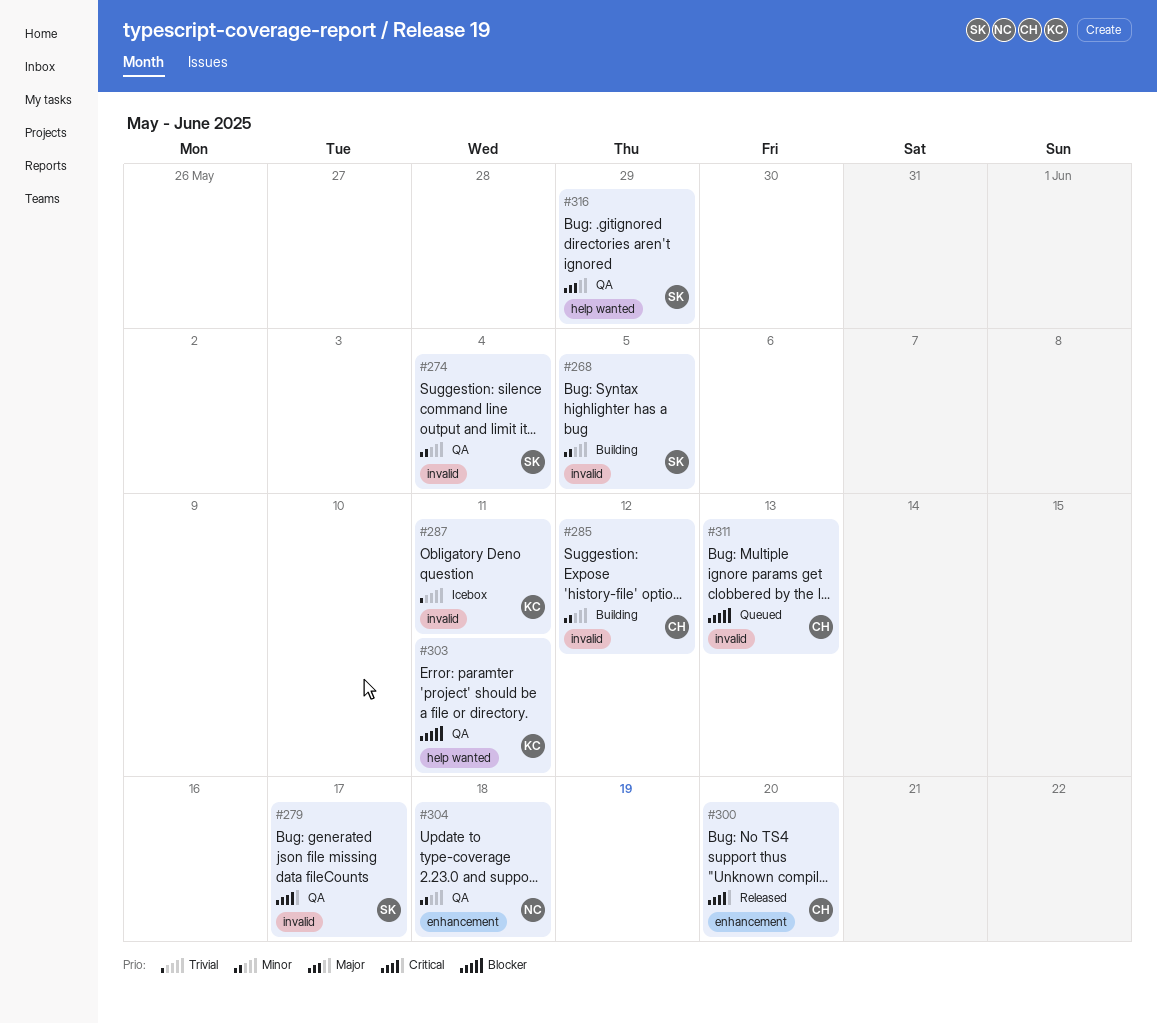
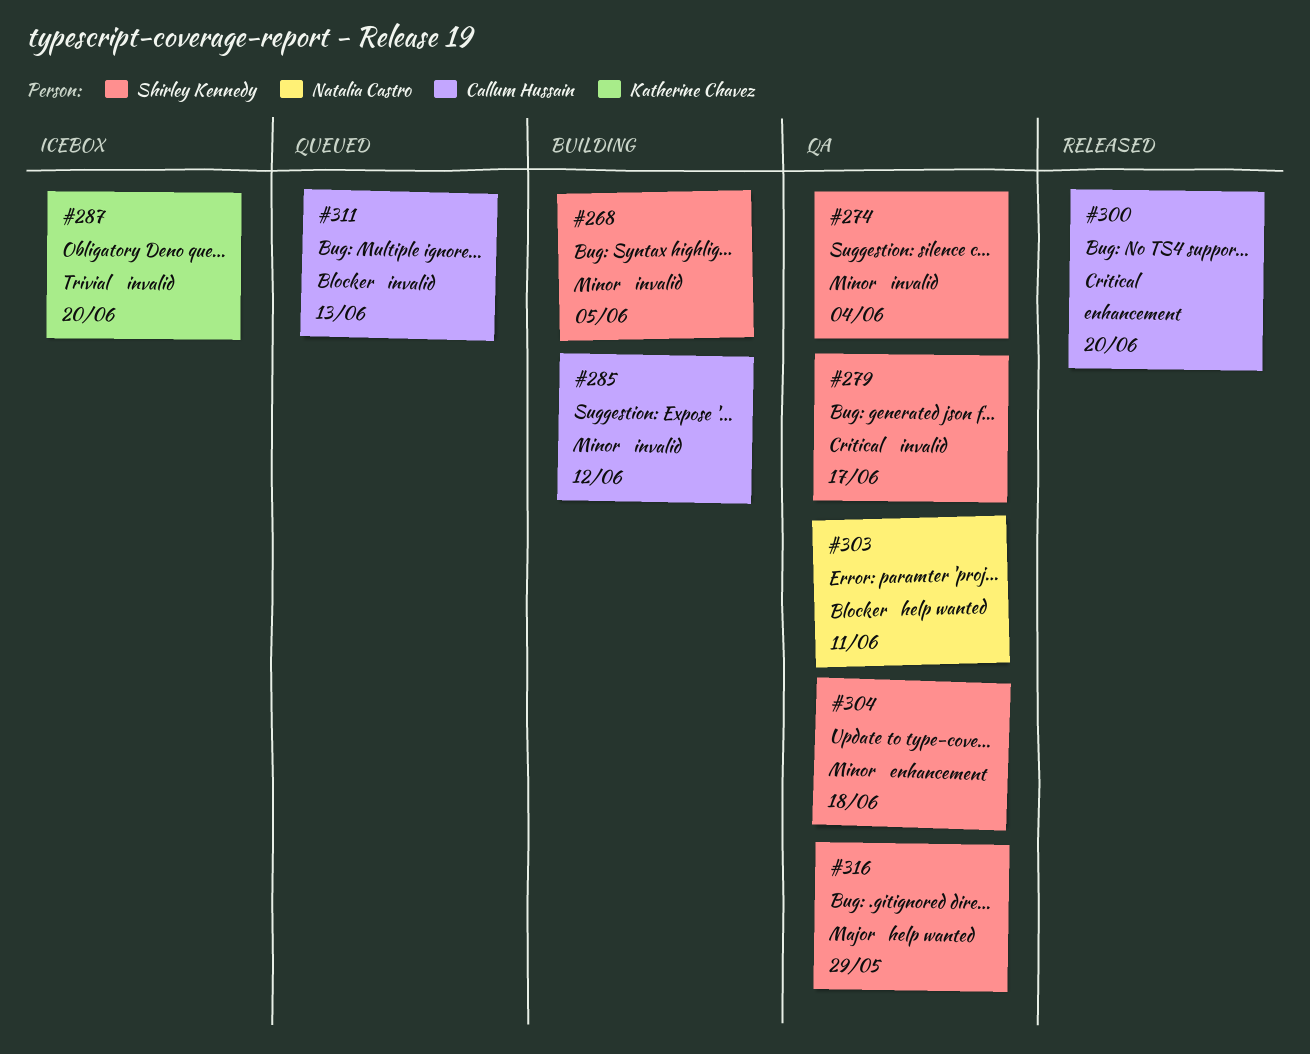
#287, due: Jun 11 -> Jun 20
#303, owner: Katherine Chavez -> Natalia Castro
#304, owner: Natalia Castro -> Shirley Kennedy

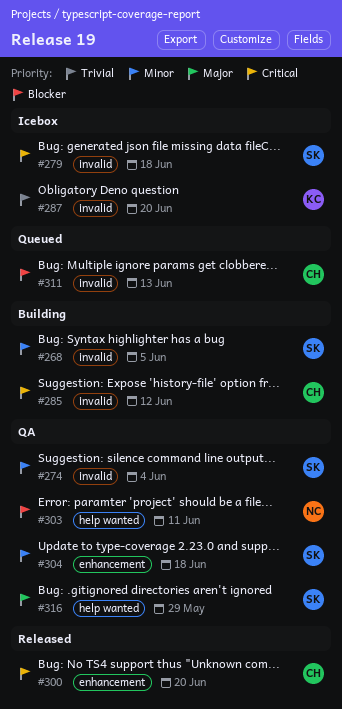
#279, status: QA -> Icebox
#279, due: Jun 17 -> Jun 18
#285, priority: Minor -> Critical

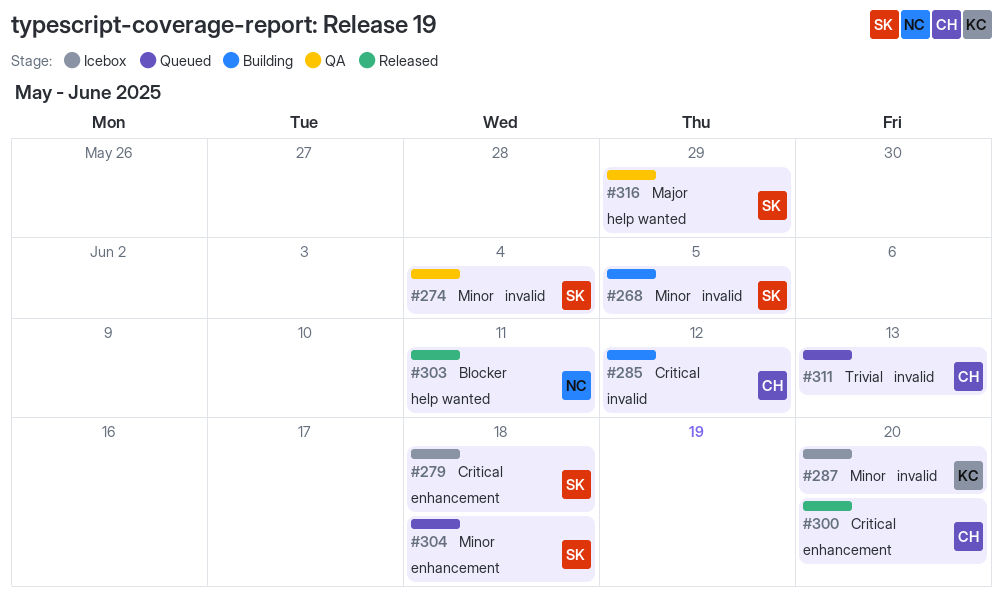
#279, label: invalid -> enhancement
#287, priority: Trivial -> Minor
#303, status: QA -> Released
#304, status: QA -> Queued
#311, priority: Blocker -> Trivial

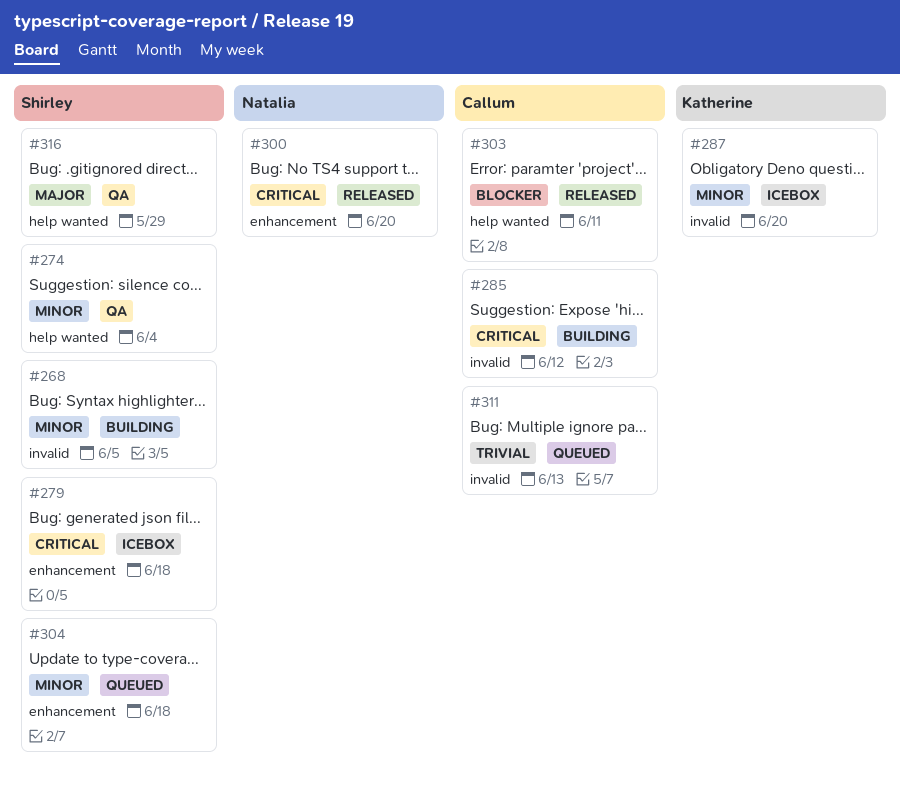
#274, label: invalid -> help wanted
#300, owner: Callum -> Natalia
#303, owner: Natalia -> Callum

